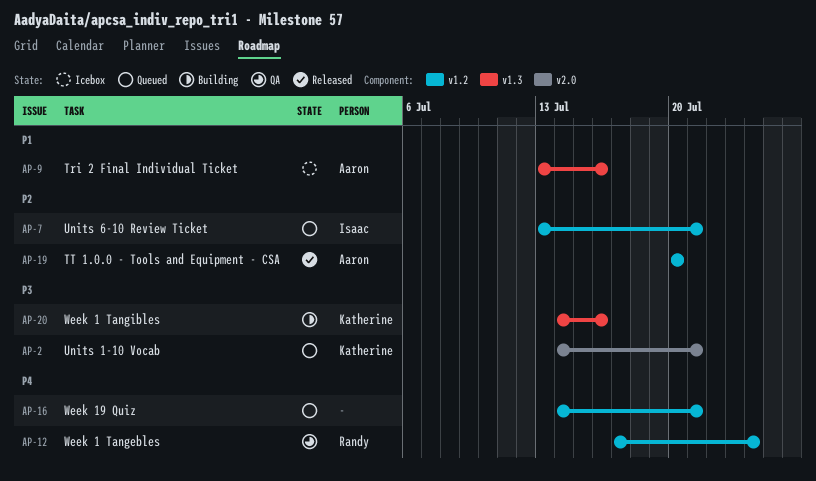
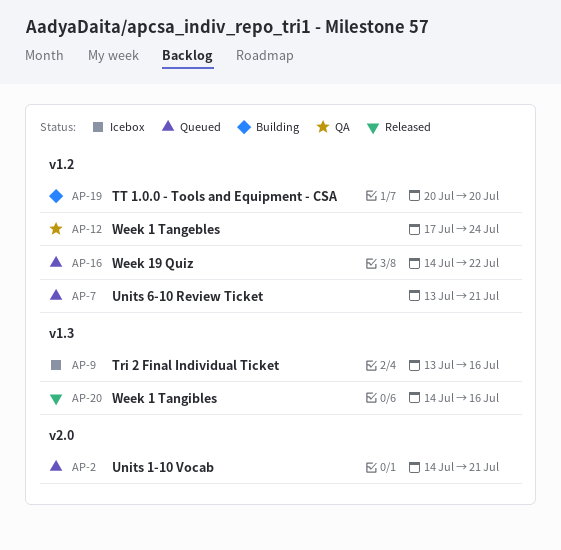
AP-16, due: Jul 21 -> Jul 22
AP-19, status: Released -> Building
AP-20, status: Building -> Released

